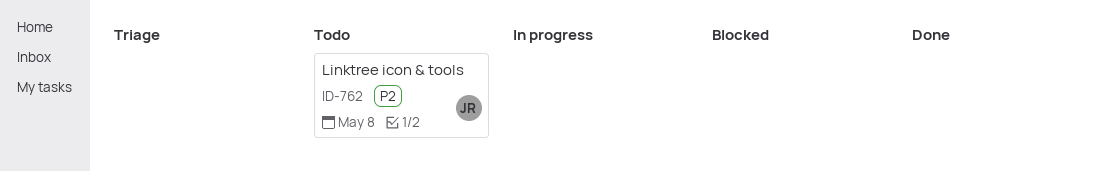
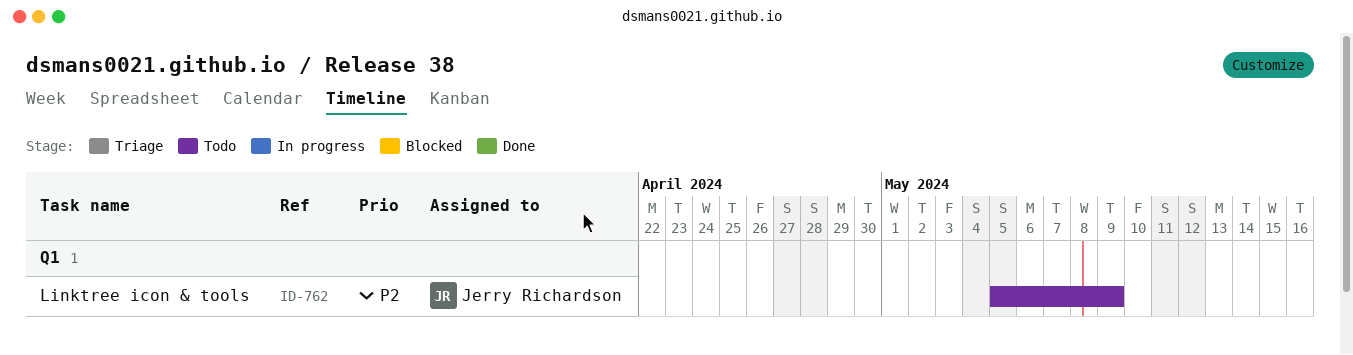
ID-762, due: May 8 -> May 9

